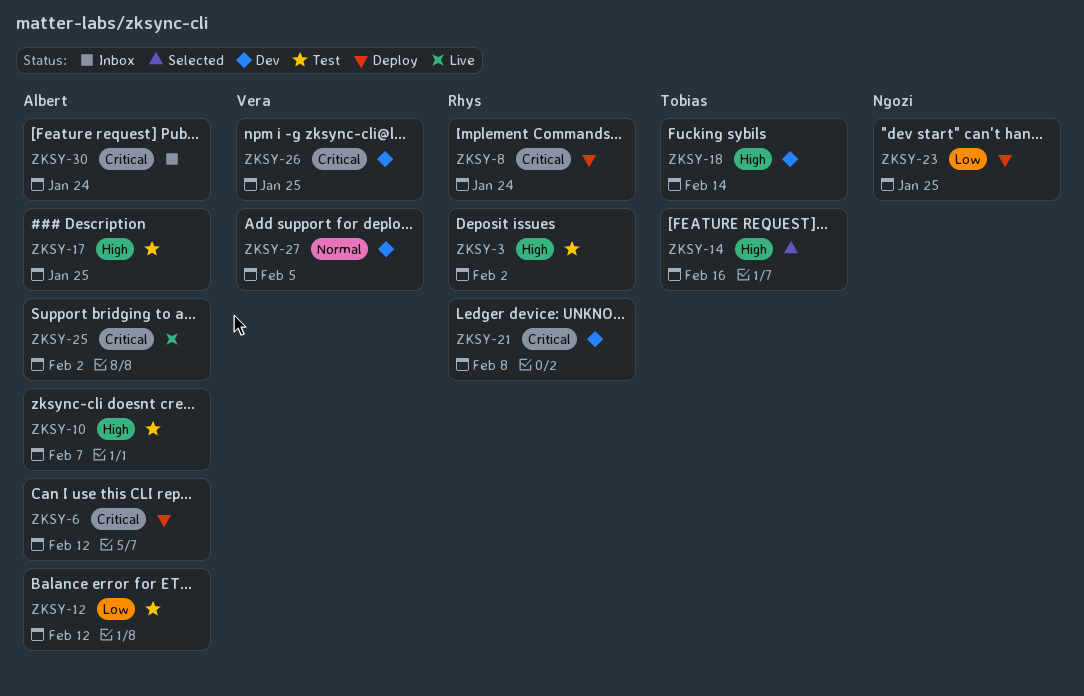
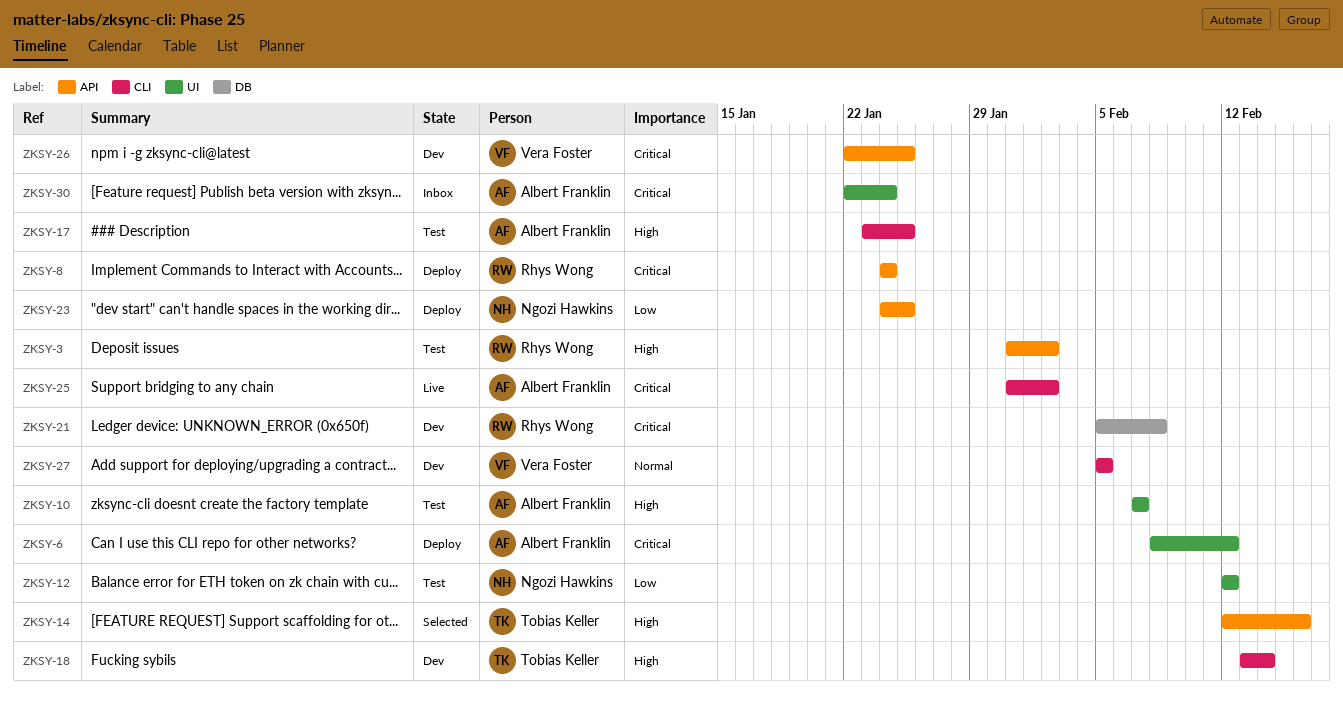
ZKSY-12, owner: Albert Franklin -> Ngozi Hawkins

